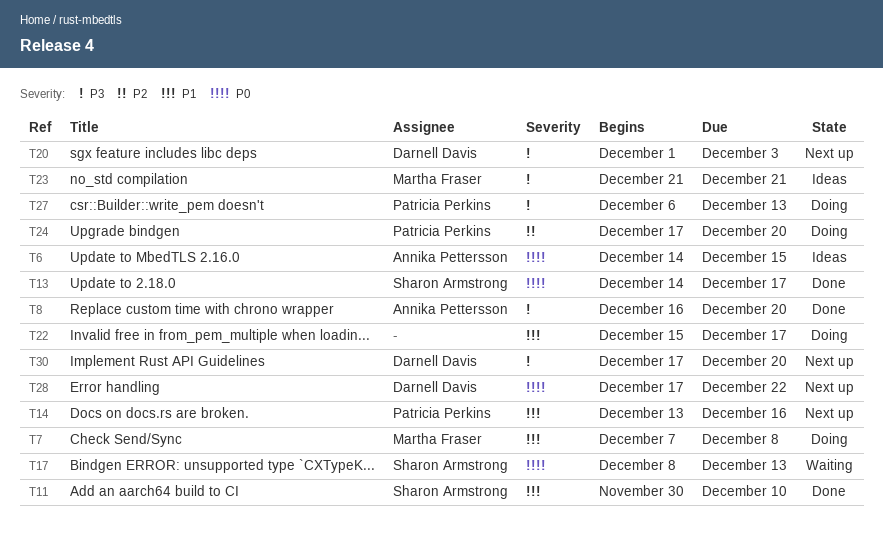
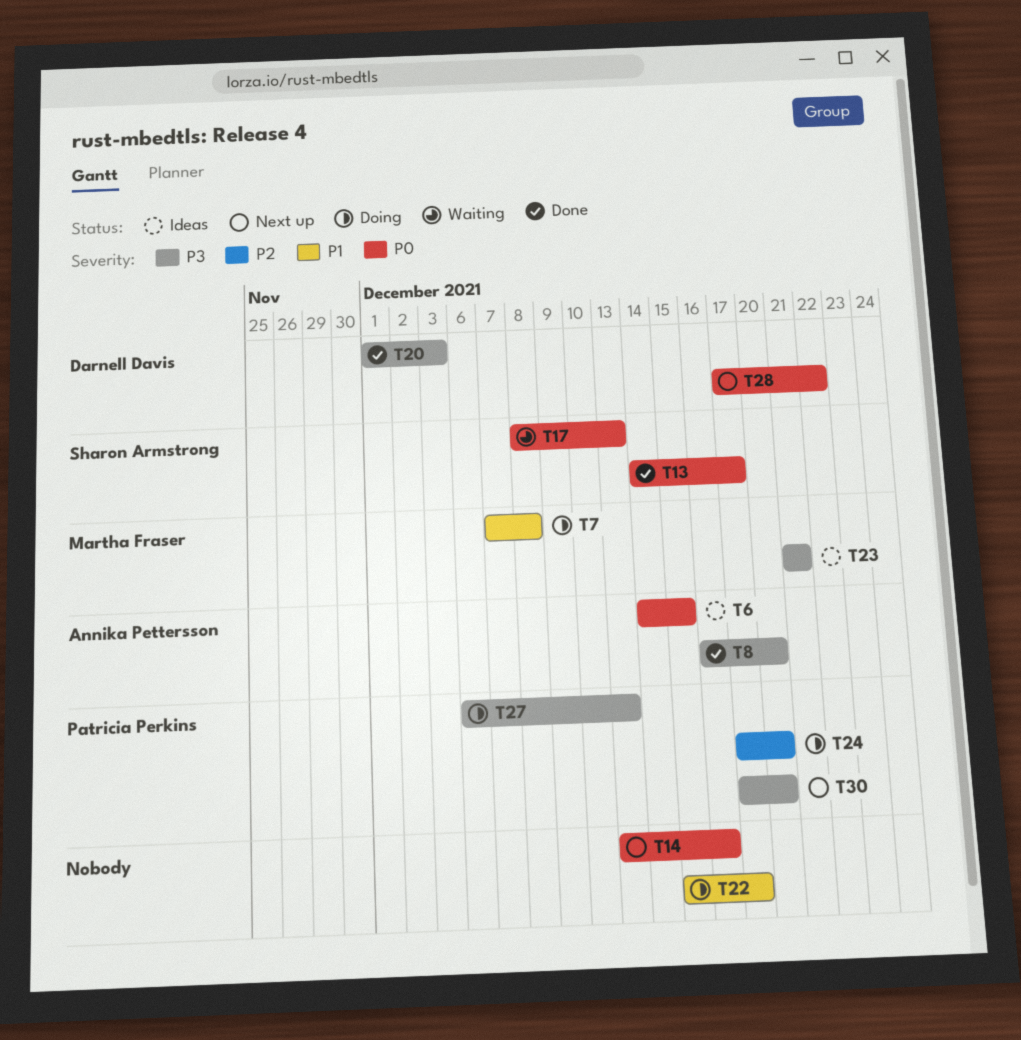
T11: present -> none
T14, owner: Patricia Perkins -> none
T14, priority: P1 -> P0
T20, status: Next up -> Done
T30, owner: Darnell Davis -> Patricia Perkins

